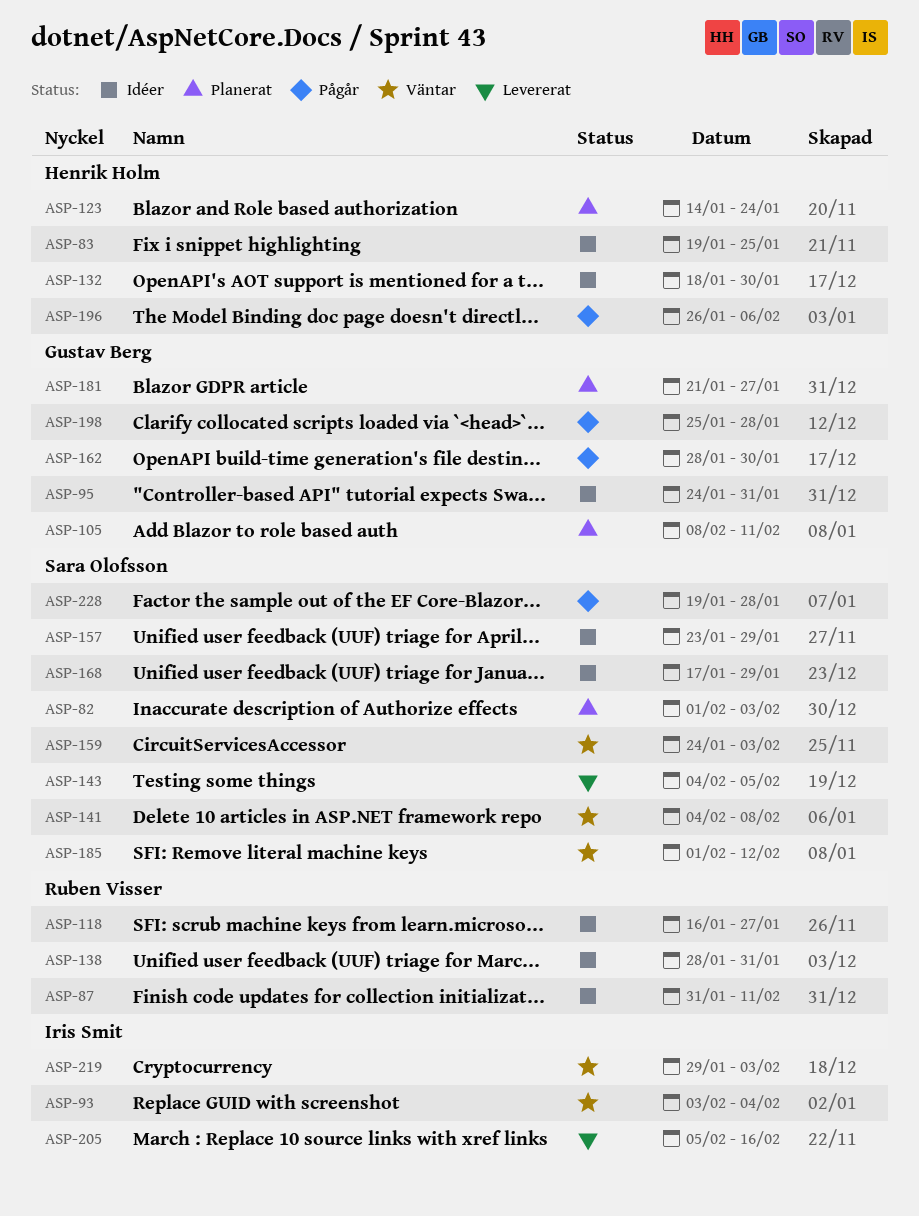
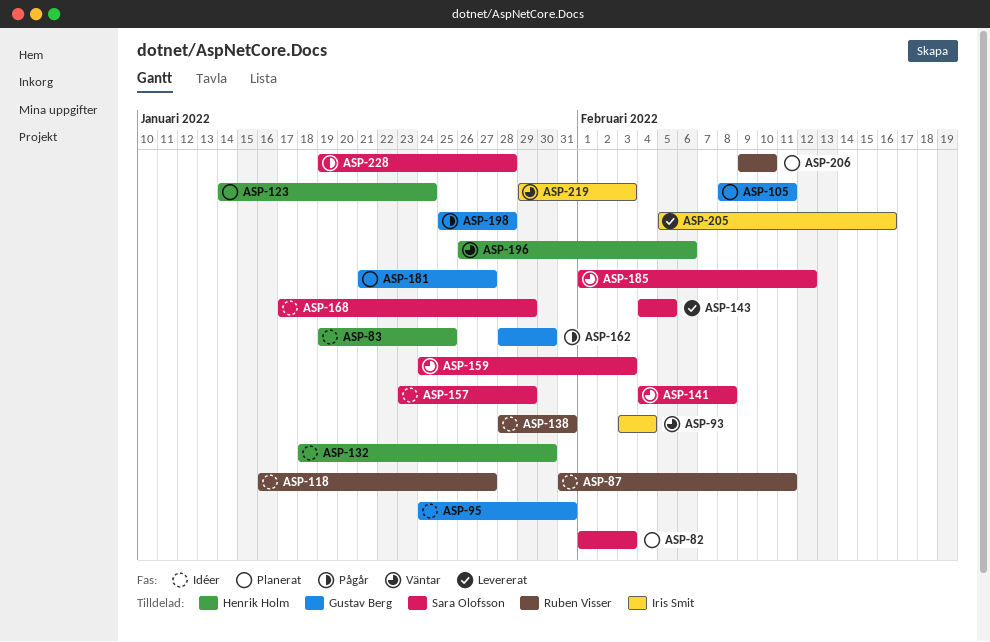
ASP-196, status: Pågår -> Väntar
ASP-206: none -> present

